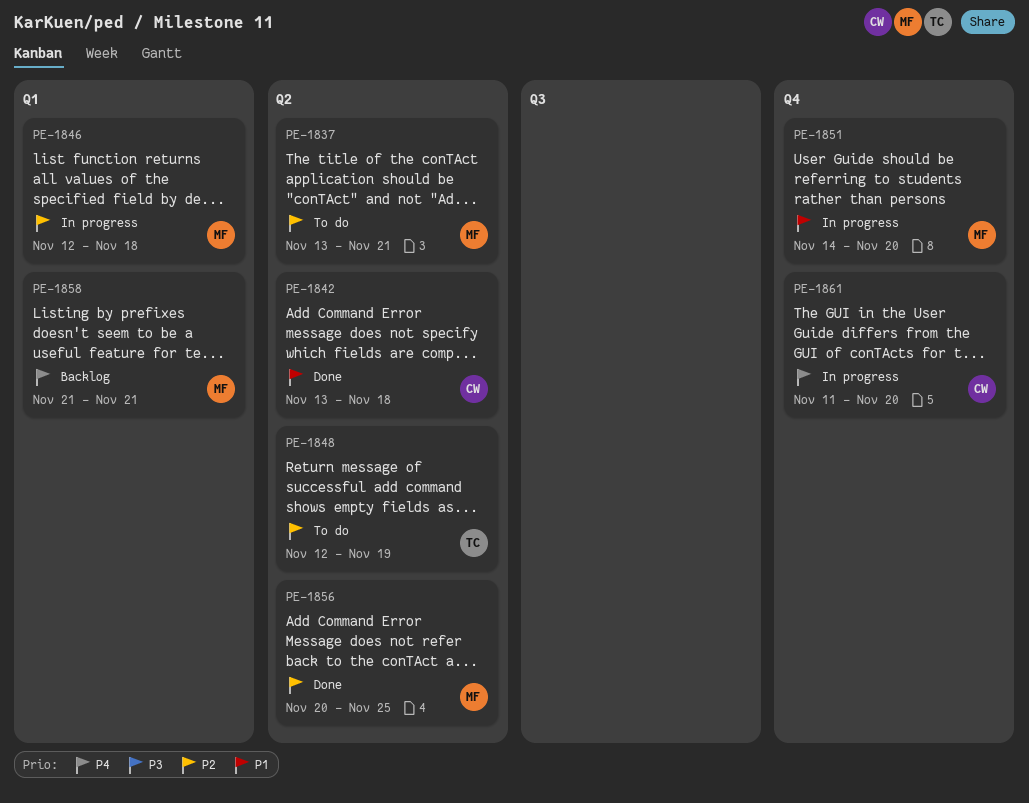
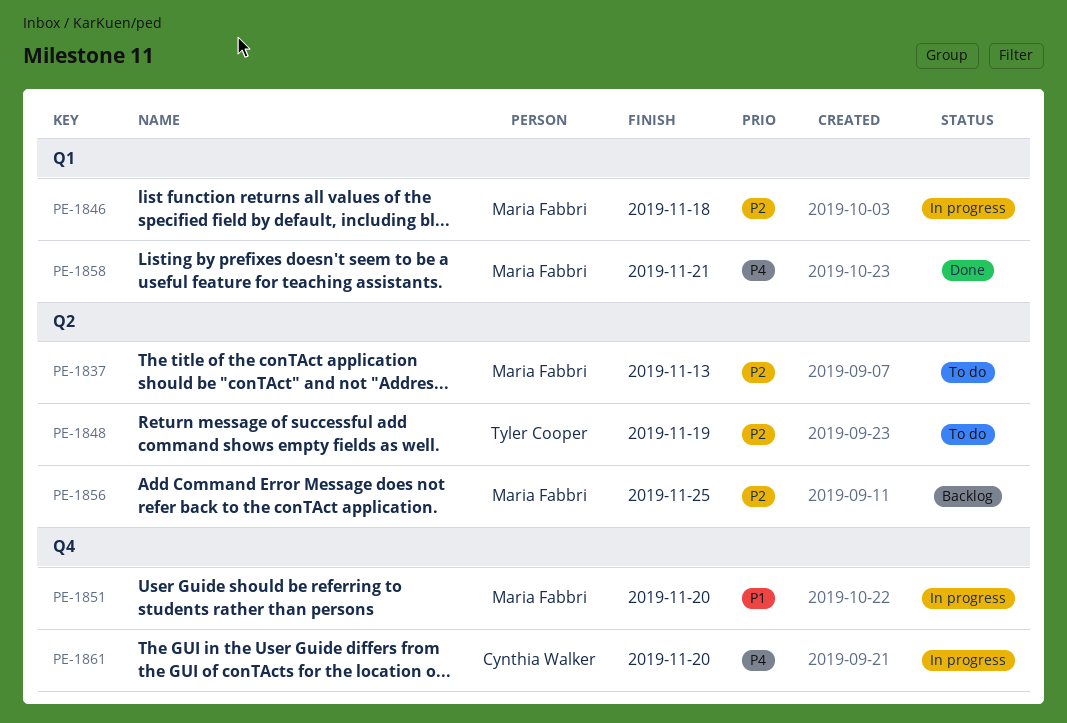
PE-1837, due: Nov 21 -> Nov 13
PE-1842: present -> none
PE-1856, status: Done -> Backlog
PE-1858, status: Backlog -> Done

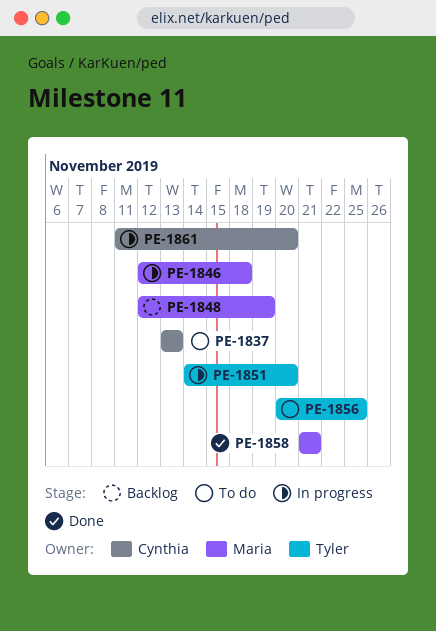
PE-1837, owner: Maria Fabbri -> Cynthia Walker
PE-1848, status: To do -> Backlog
PE-1848, owner: Tyler Cooper -> Maria Fabbri
PE-1851, owner: Maria Fabbri -> Tyler Cooper
PE-1856, status: Backlog -> To do
PE-1856, owner: Maria Fabbri -> Tyler Cooper

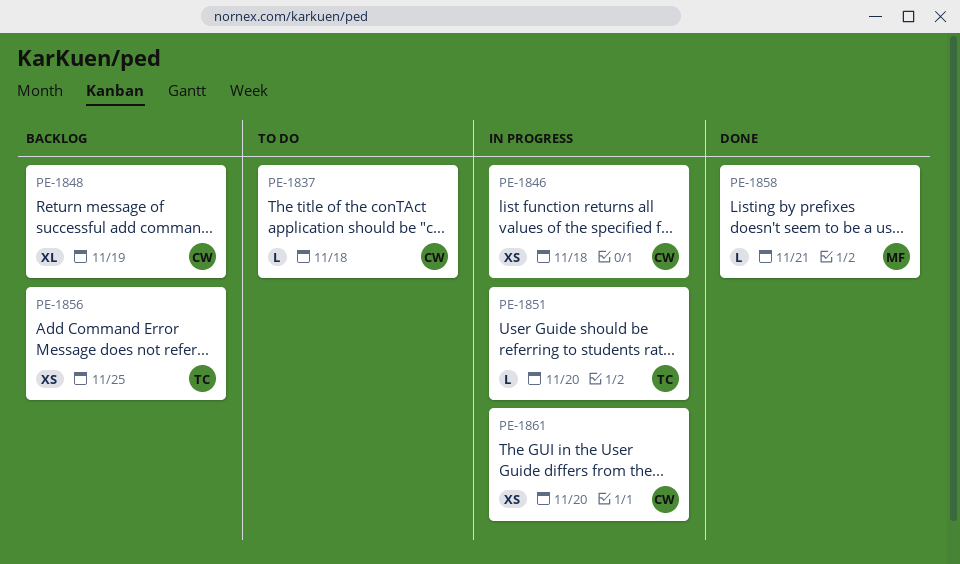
PE-1837, due: Nov 13 -> Nov 18
PE-1846, owner: Maria -> Cynthia
PE-1848, owner: Maria -> Cynthia
PE-1856, status: To do -> Backlog

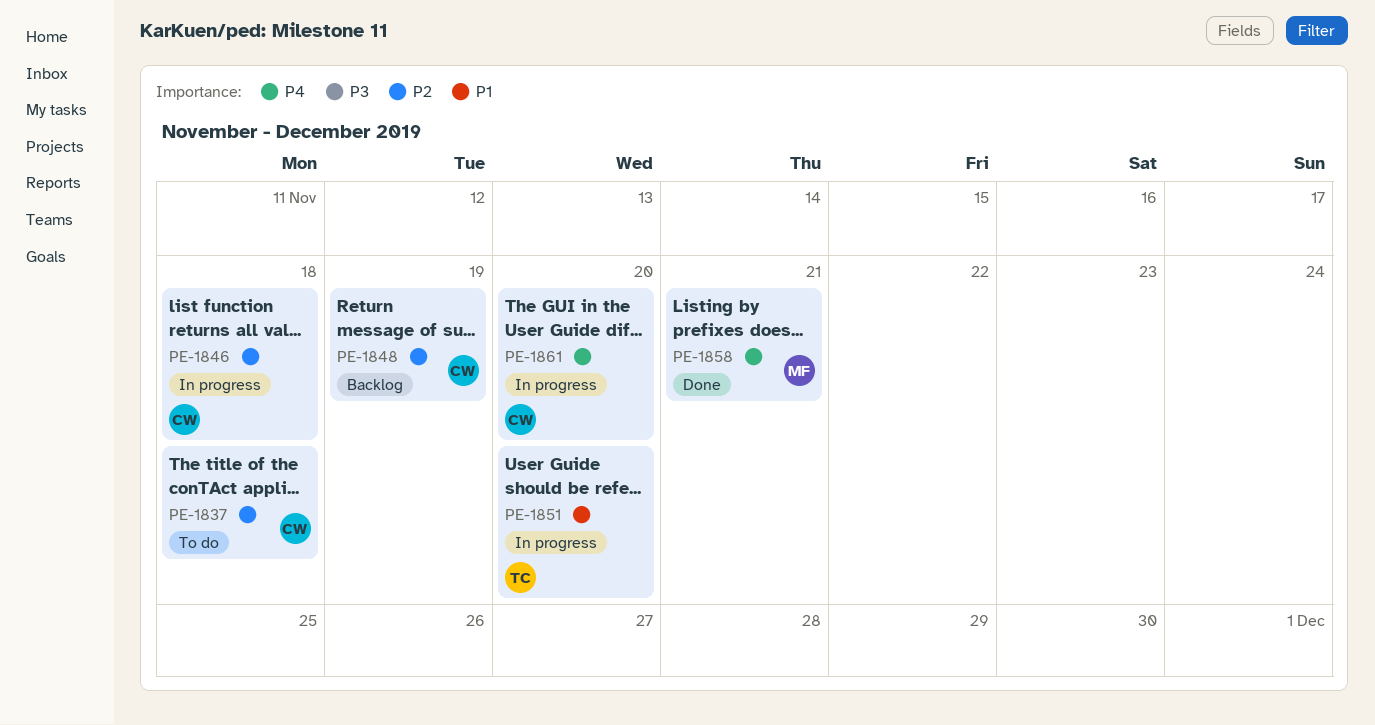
PE-1856: present -> none

